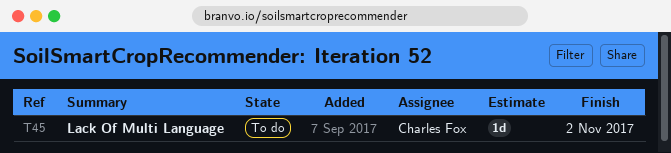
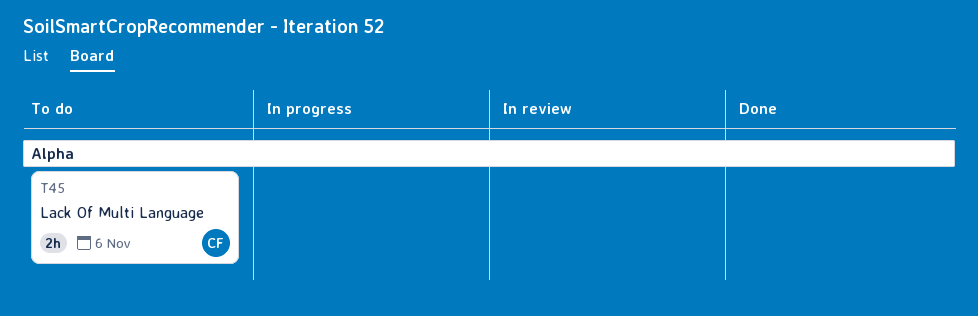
T45, estimate: 1d -> 2h
T45, due: Nov 2 -> Nov 6

